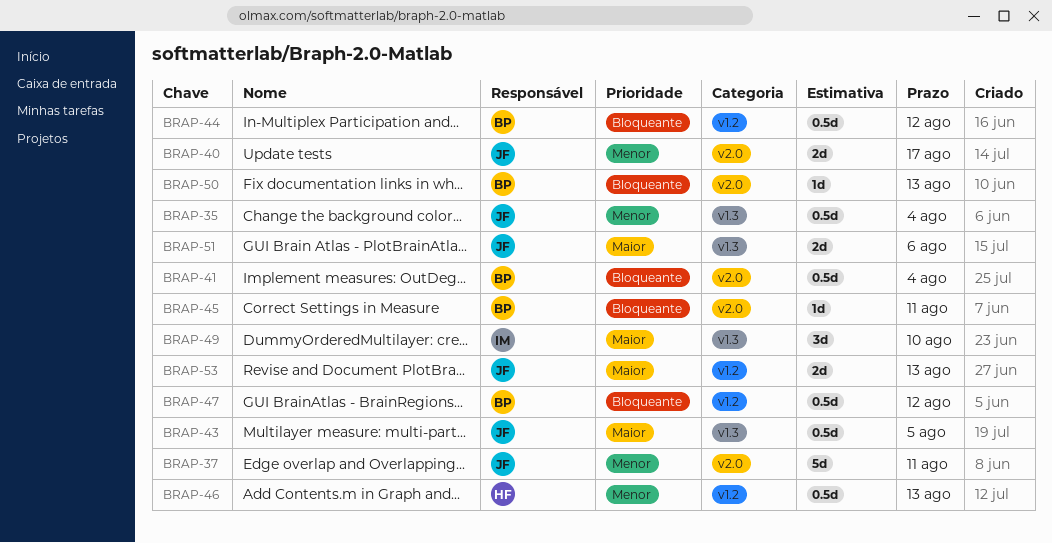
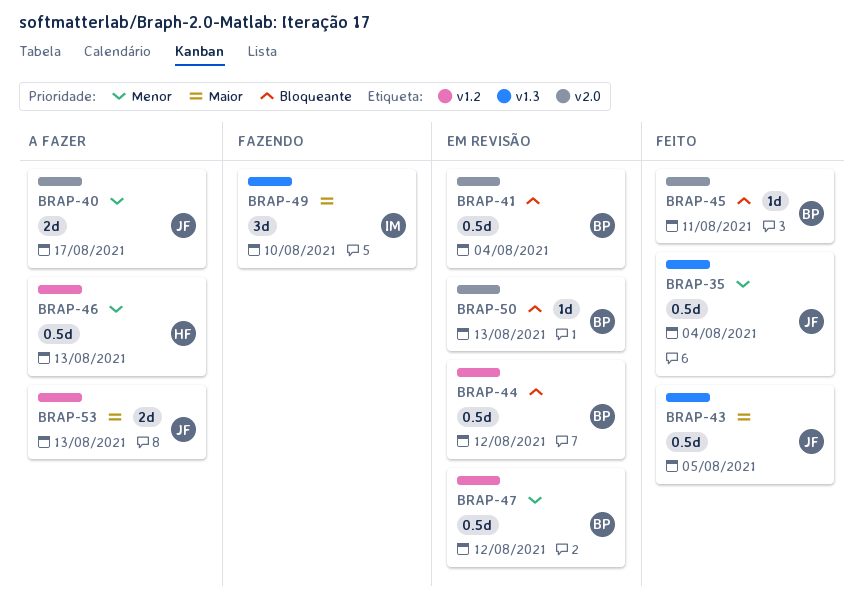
BRAP-37: present -> none
BRAP-47, priority: Bloqueante -> Menor
BRAP-51: present -> none

